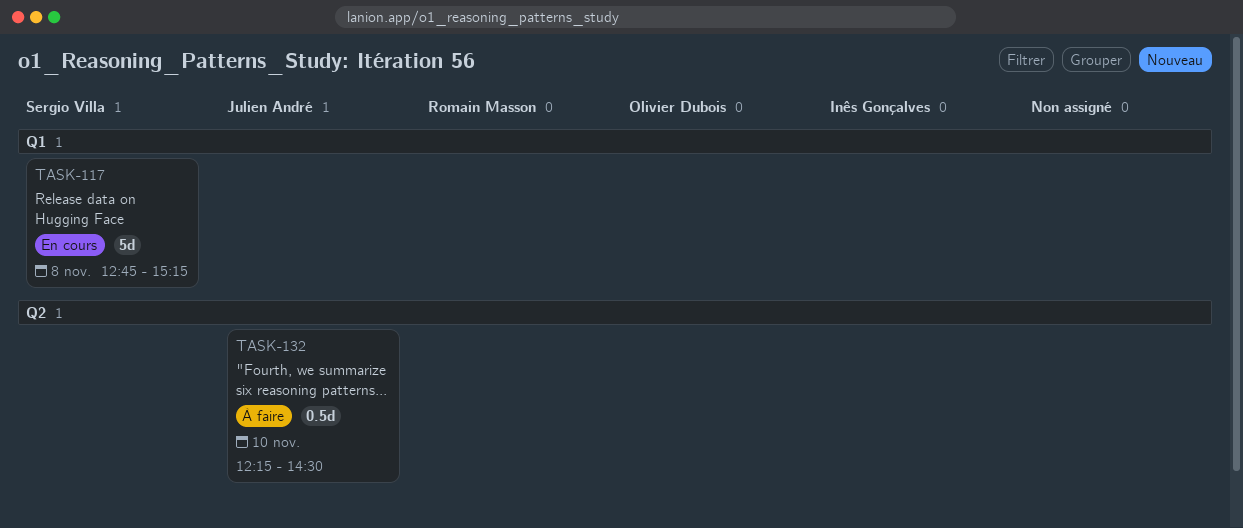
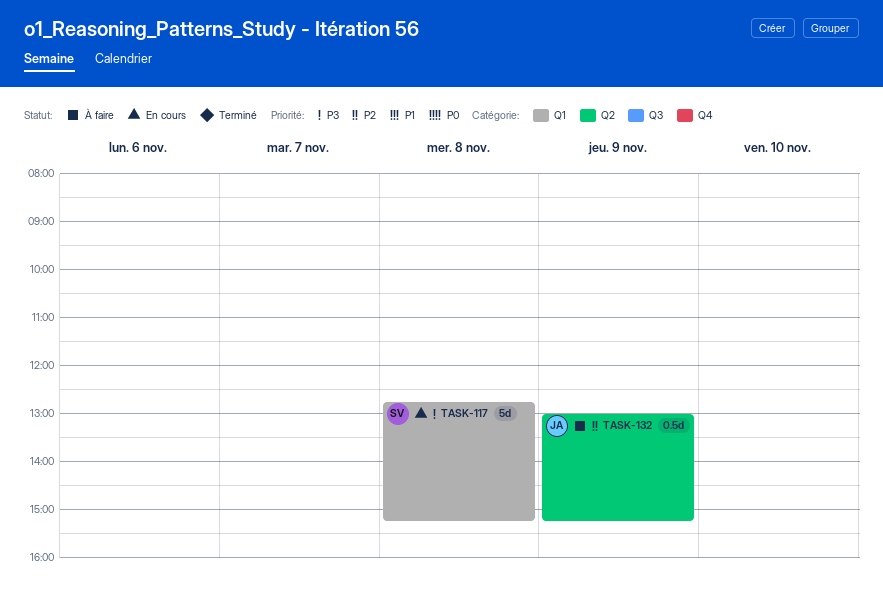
TASK-132, day: Nov 10 -> Nov 9
TASK-132, begins: 12:15 -> 13:00
TASK-132, ends: 14:30 -> 15:15

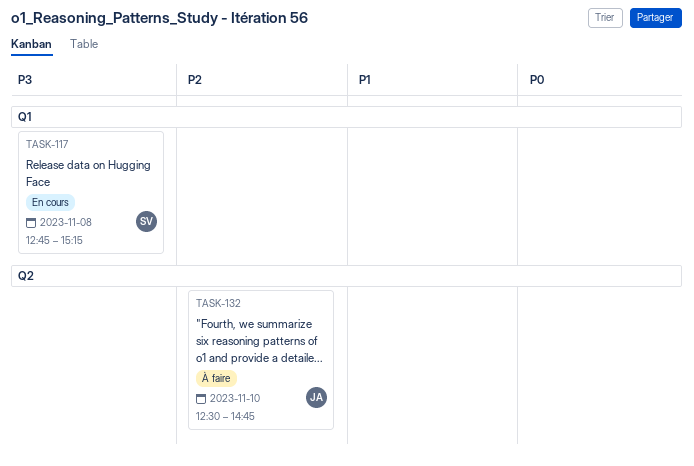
TASK-132, day: Nov 9 -> Nov 10
TASK-132, begins: 13:00 -> 12:30
TASK-132, ends: 15:15 -> 14:45

